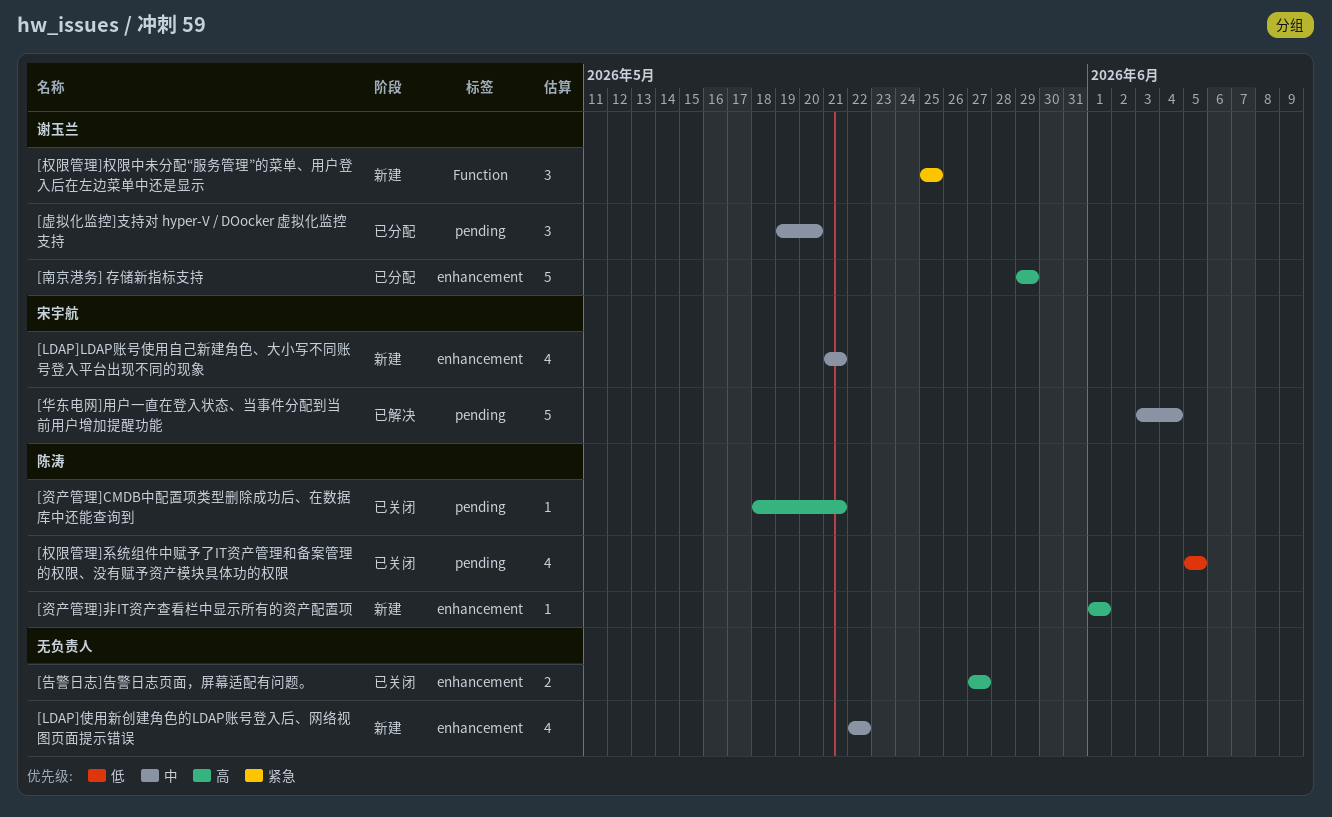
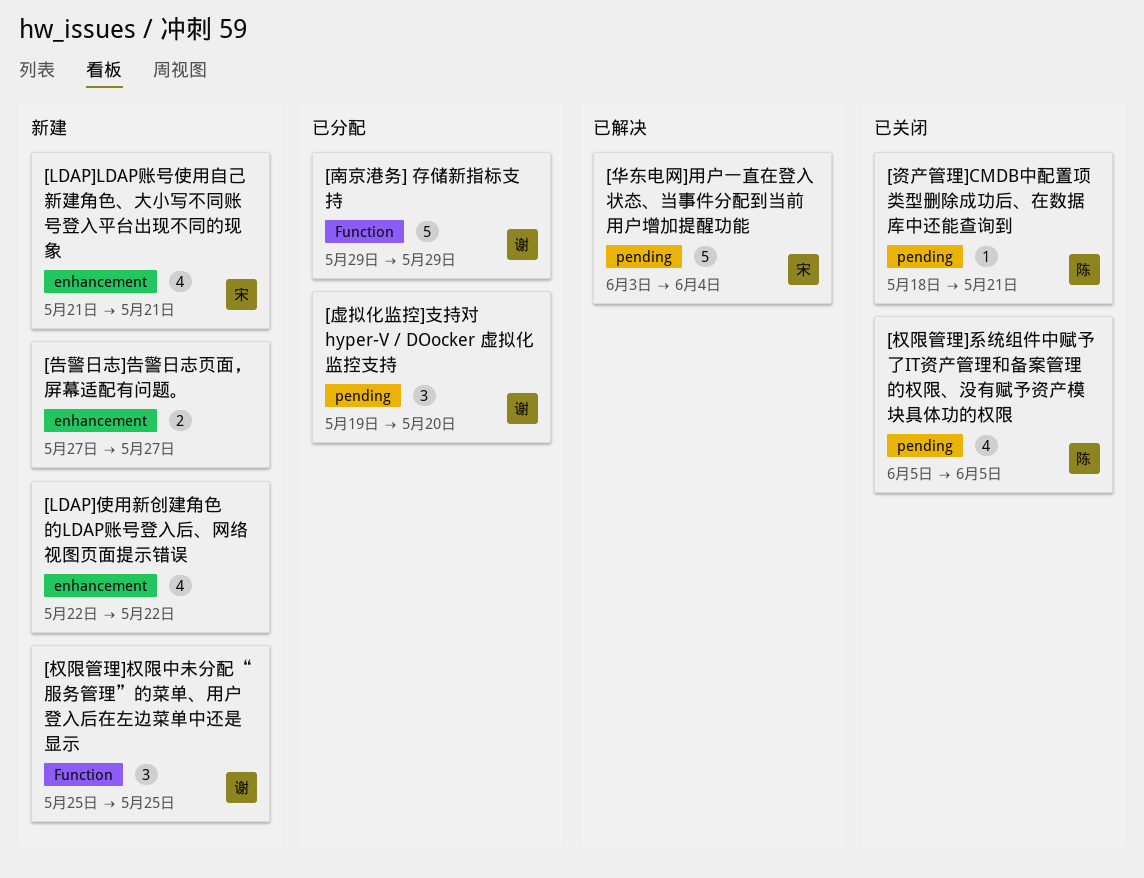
[南京港务] 存储新指标支持, label: enhancement -> Function
[告警日志]告警日志页面，屏幕适配有问题。, status: 已关闭 -> 新建
[资产管理]非IT资产查看栏中显示所有的资产配置项: present -> none

